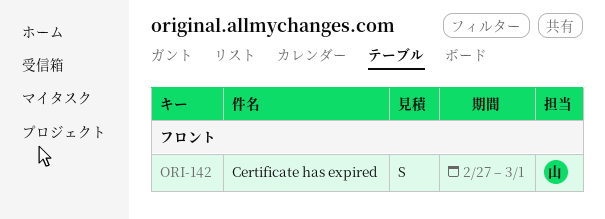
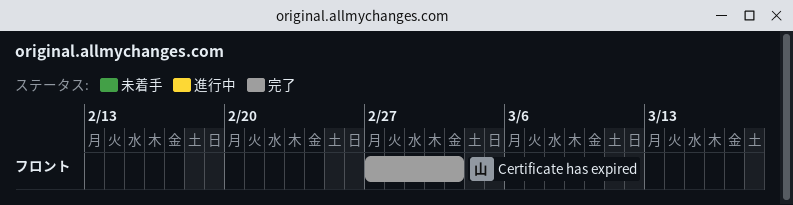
Certificate has expired, due: Mar 1 -> Mar 3

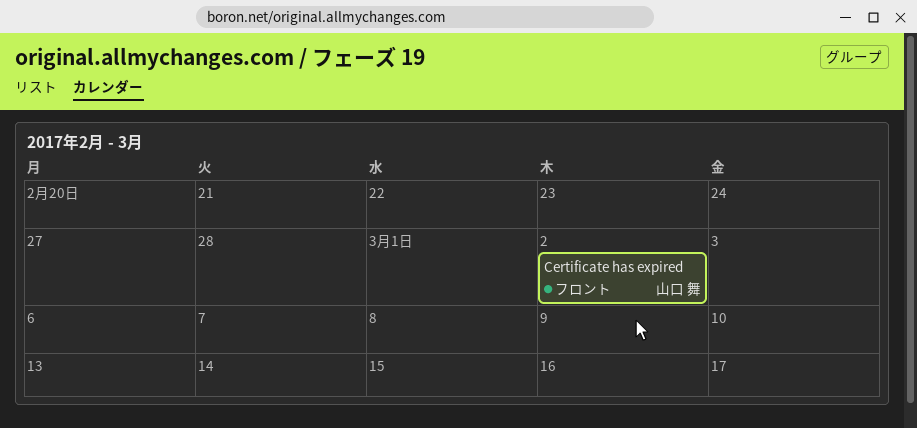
Certificate has expired, due: Mar 3 -> Mar 2

